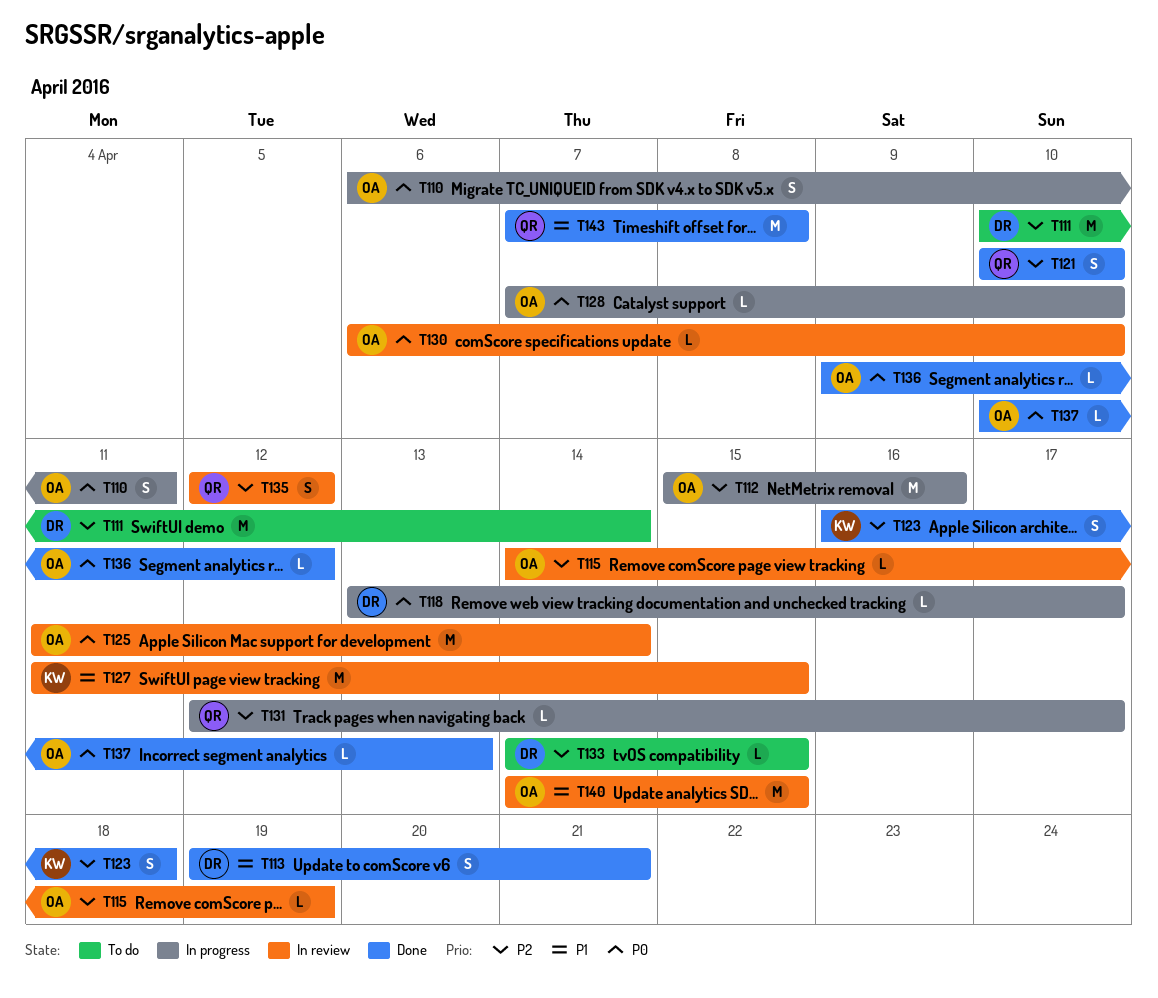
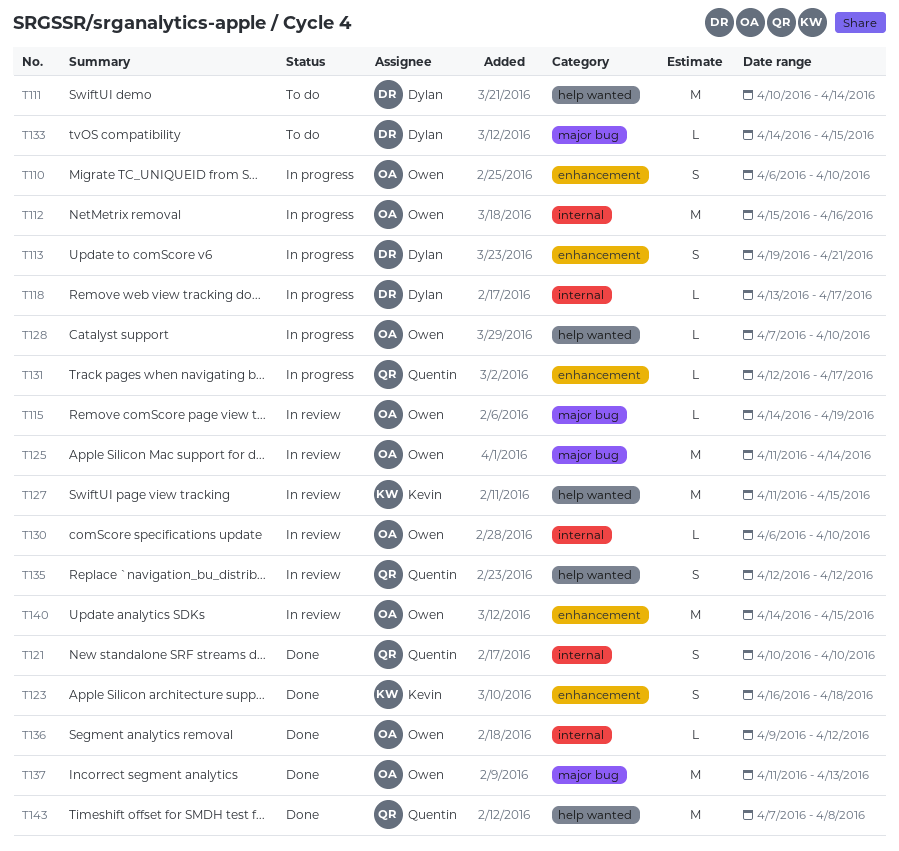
T110, due: Apr 11 -> Apr 10
T113, status: Done -> In progress
T137, estimate: L -> M
T137, start: Apr 10 -> Apr 11

